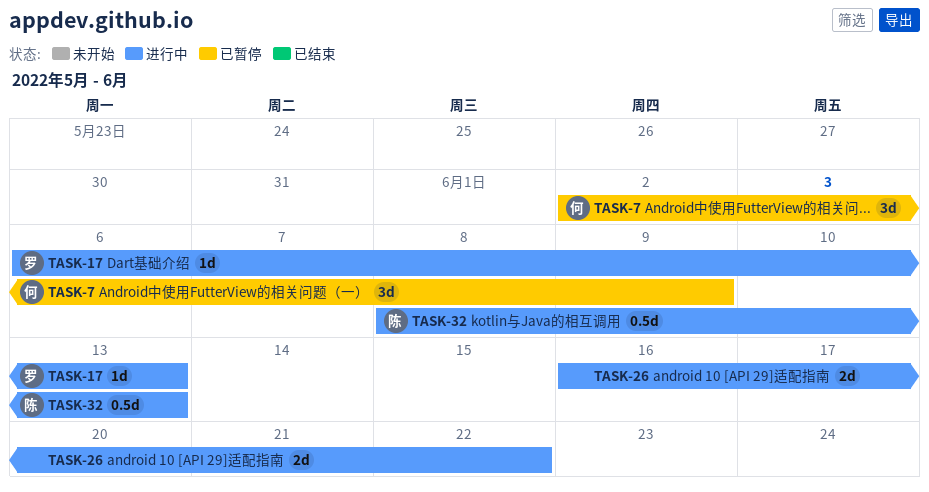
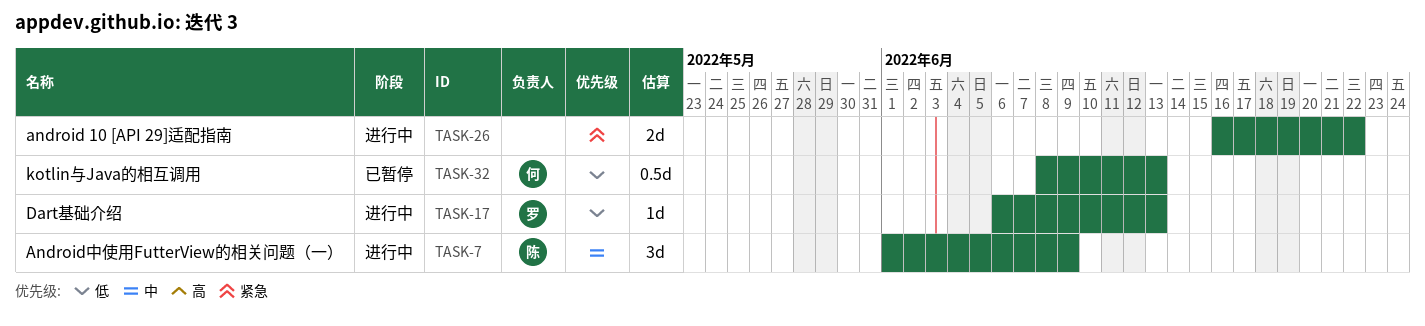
TASK-7, status: 已暂停 -> 进行中
TASK-7, owner: 何 -> 陈
TASK-7, start: Jun 2 -> Jun 1
TASK-32, status: 进行中 -> 已暂停
TASK-32, owner: 陈 -> 何

